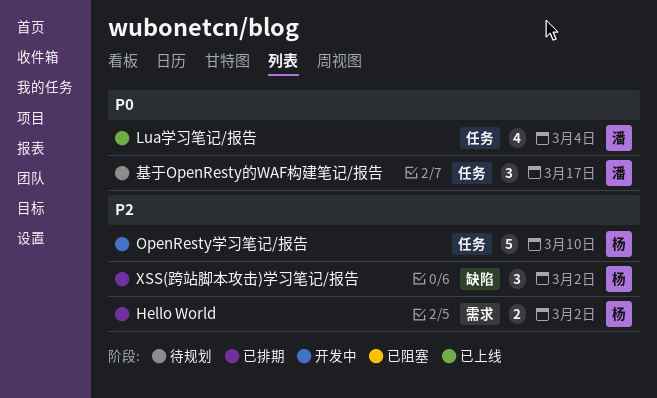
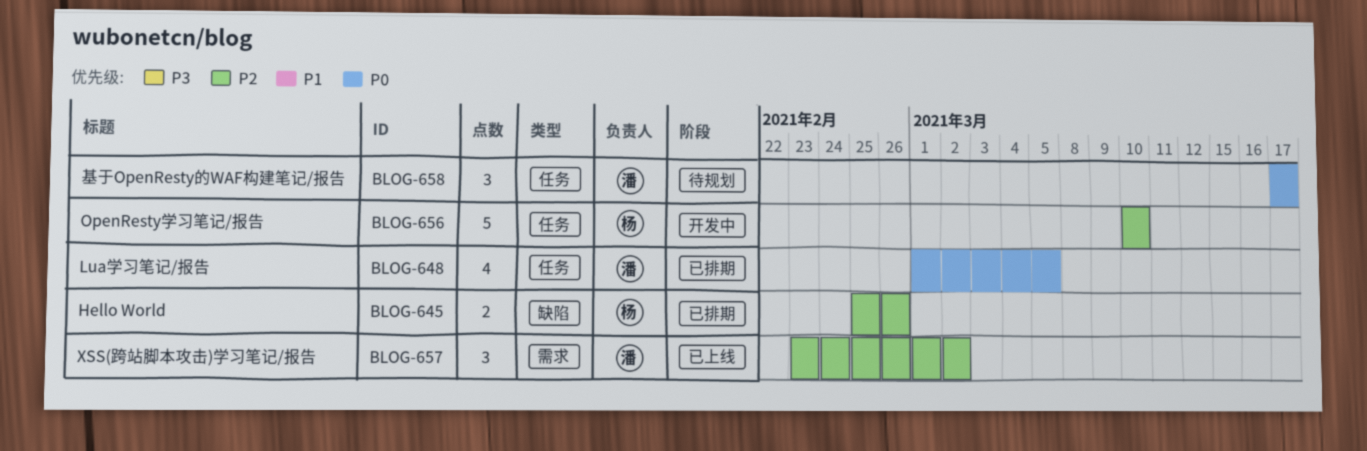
Hello World, label: 需求 -> 缺陷
Hello World, due: Mar 2 -> Feb 26
Lua学习笔记/报告, status: 已上线 -> 已排期
Lua学习笔记/报告, due: Mar 4 -> Mar 5
XSS(跨站脚本攻击)学习笔记/报告, status: 已排期 -> 已上线
XSS(跨站脚本攻击)学习笔记/报告, owner: 杨 -> 潘
XSS(跨站脚本攻击)学习笔记/报告, label: 缺陷 -> 需求

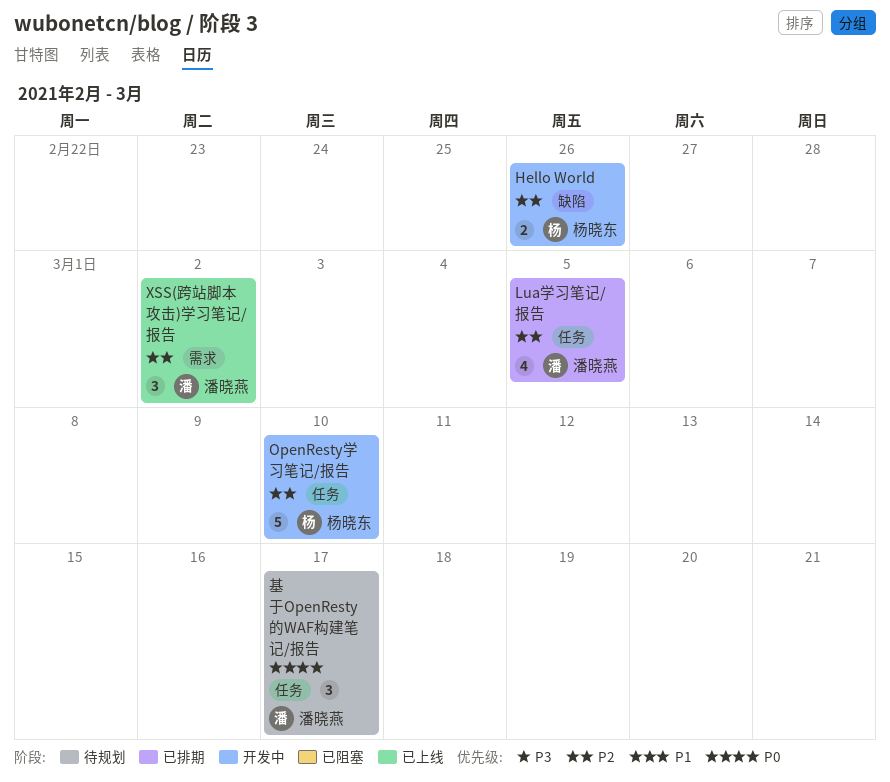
Hello World, status: 已排期 -> 开发中
Lua学习笔记/报告, priority: P0 -> P2

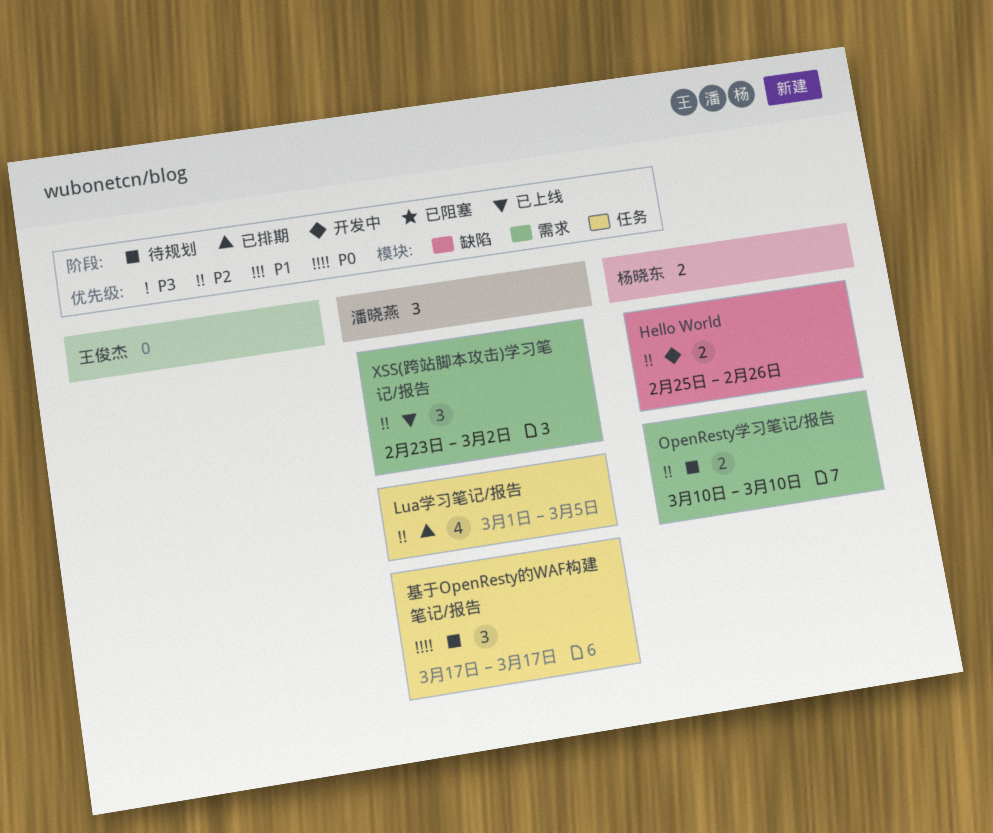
OpenResty学习笔记/报告, status: 开发中 -> 待规划
OpenResty学习笔记/报告, label: 任务 -> 需求
OpenResty学习笔记/报告, estimate: 5 -> 2

